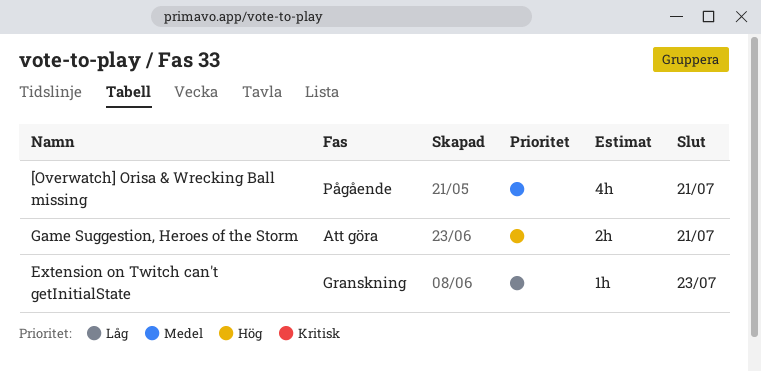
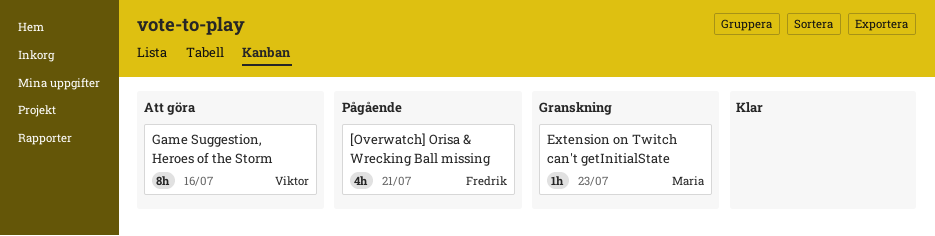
Game Suggestion, Heroes of the Storm, estimate: 2h -> 8h
Game Suggestion, Heroes of the Storm, due: Jul 21 -> Jul 16

